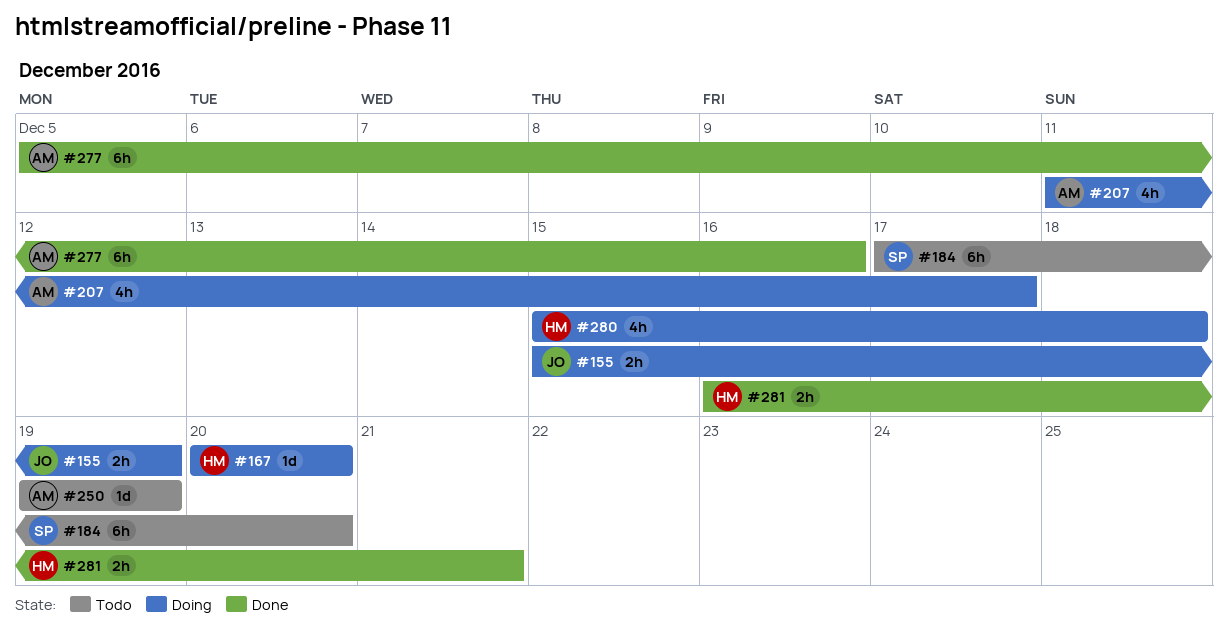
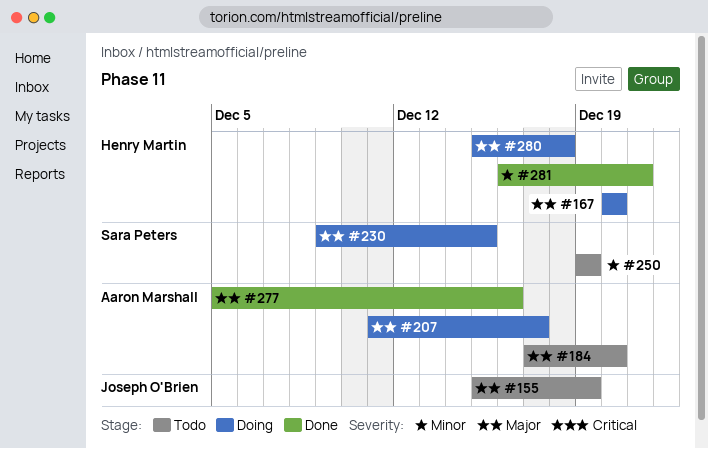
#155, status: Doing -> Todo
#184, owner: Sara Peters -> Aaron Marshall
#230: none -> present
#250, owner: Aaron Marshall -> Sara Peters

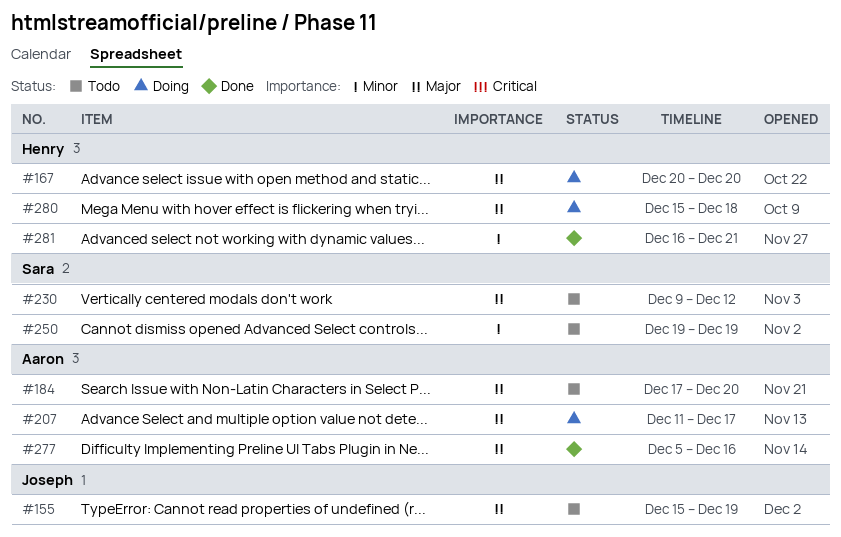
#230, status: Doing -> Todo
#230, due: Dec 15 -> Dec 12

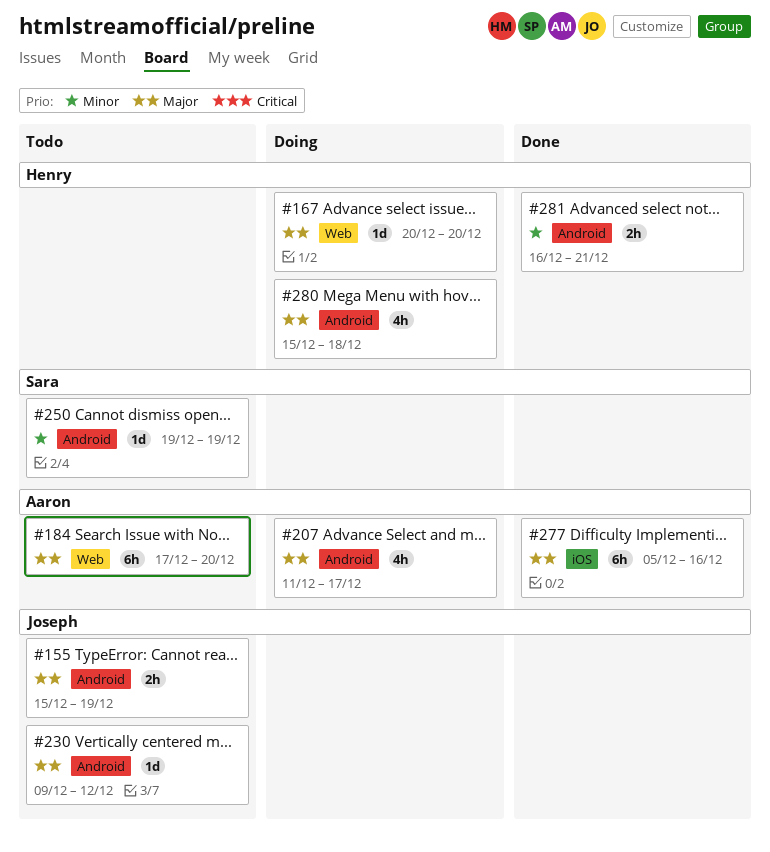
#230, owner: Sara -> Joseph

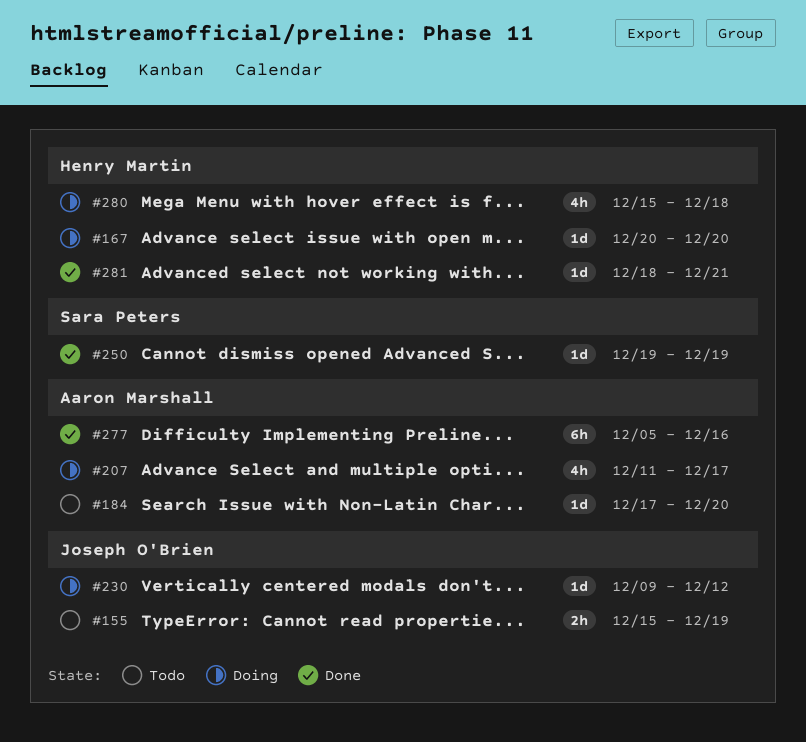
#184, estimate: 6h -> 1d
#230, status: Todo -> Doing
#250, status: Todo -> Done
#281, estimate: 2h -> 1d
#281, start: Dec 16 -> Dec 18

